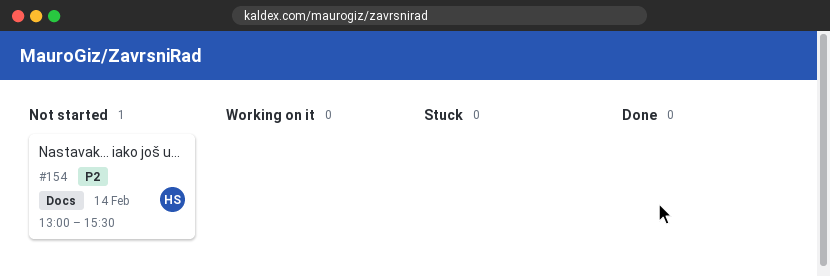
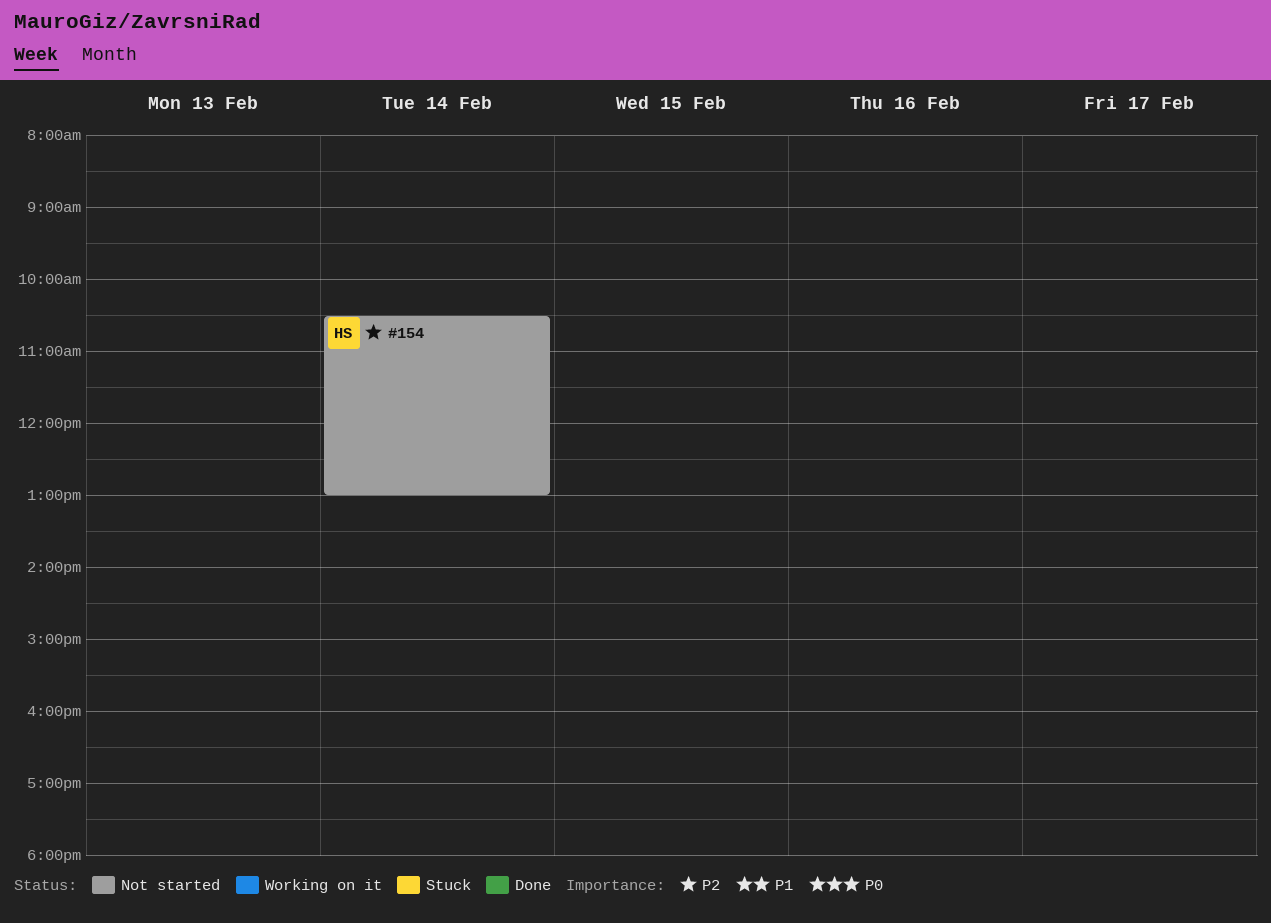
#154, begins: 13:00 -> 10:30
#154, ends: 15:30 -> 13:00

